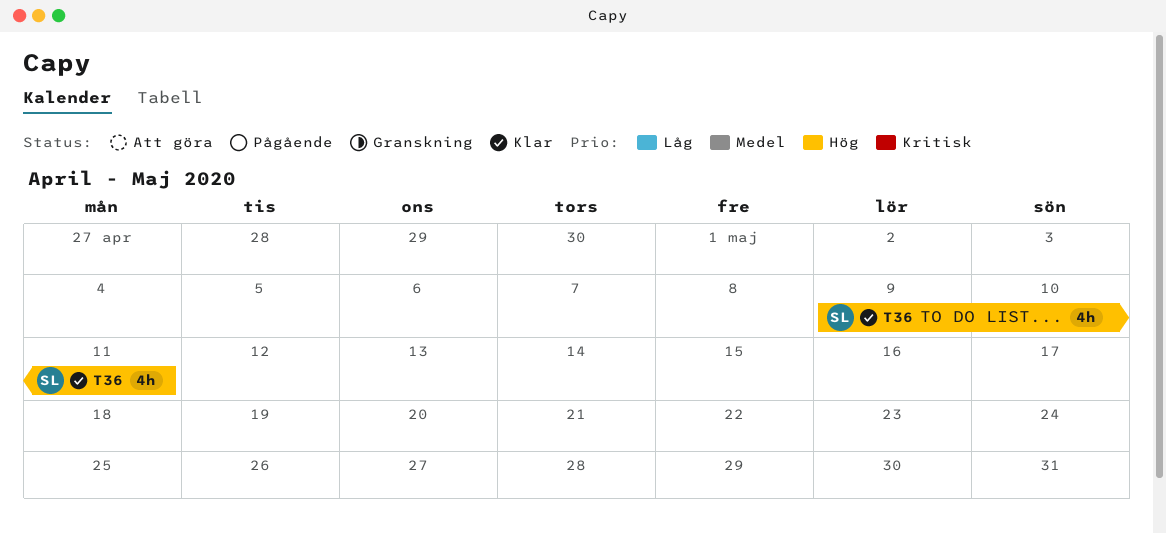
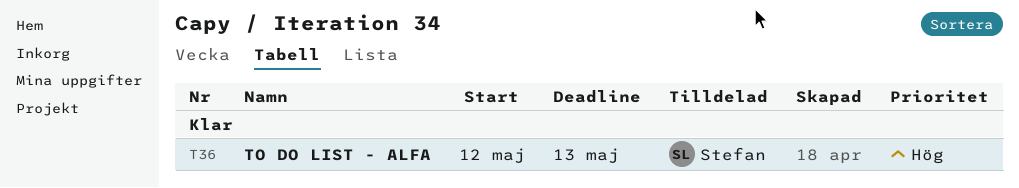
T36, start: May 9 -> May 12
T36, due: May 11 -> May 13

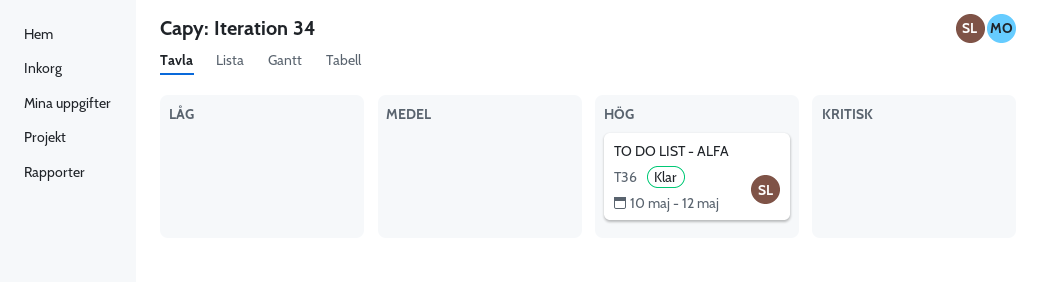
T36, start: May 12 -> May 10
T36, due: May 13 -> May 12

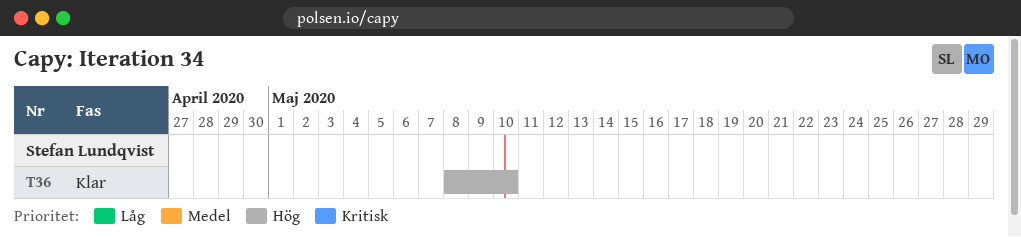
T36, start: May 10 -> May 8
T36, due: May 12 -> May 10

